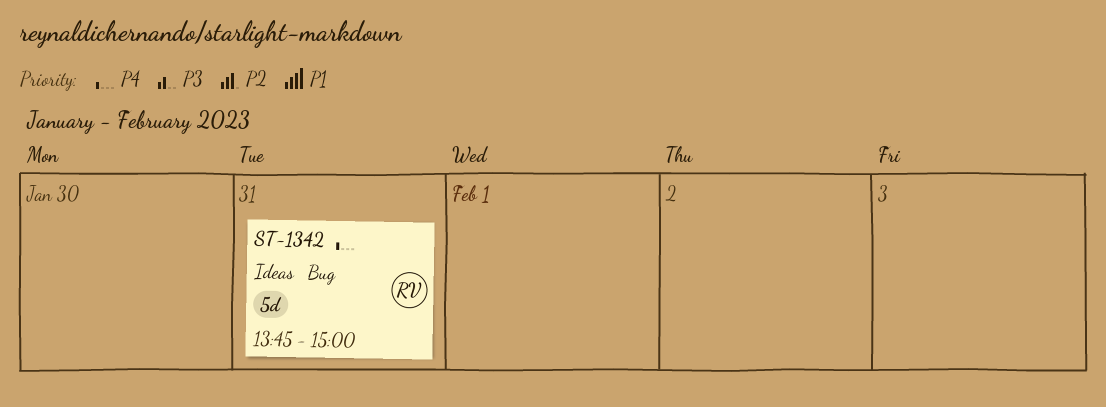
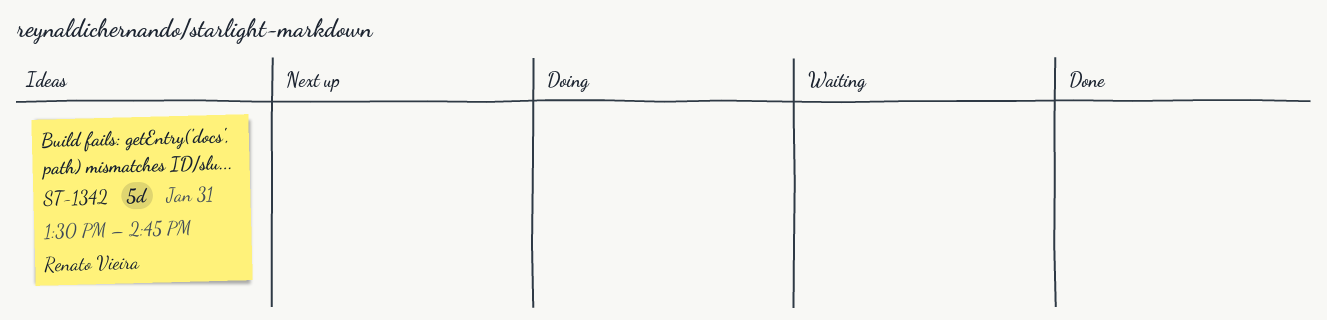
ST-1342, begins: 13:45 -> 13:30
ST-1342, ends: 15:00 -> 14:45

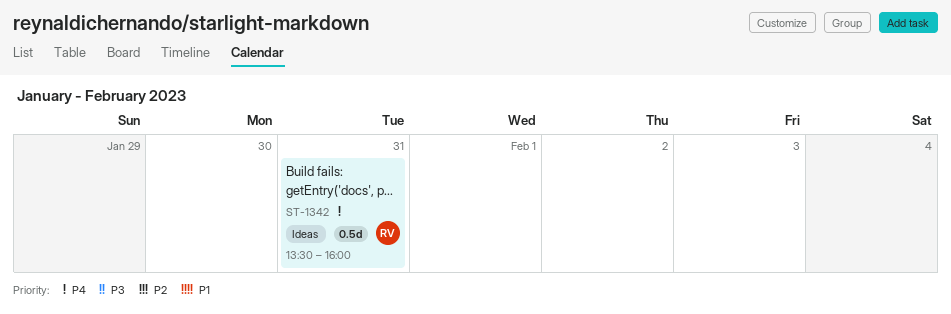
ST-1342, estimate: 5d -> 0.5d
ST-1342, ends: 14:45 -> 16:00

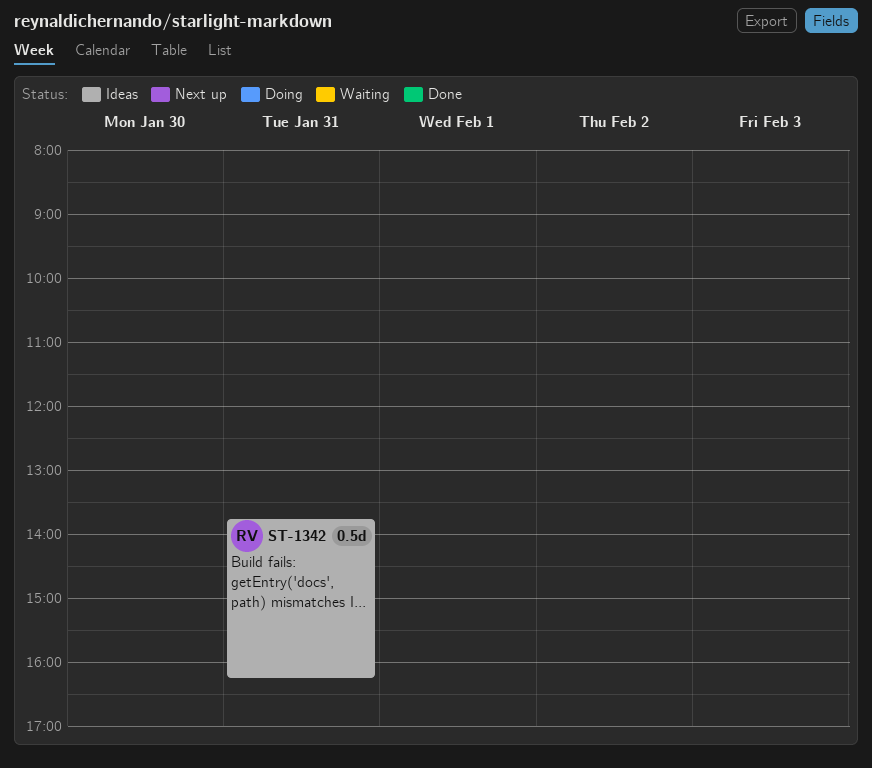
ST-1342, begins: 13:30 -> 13:45
ST-1342, ends: 16:00 -> 16:15

